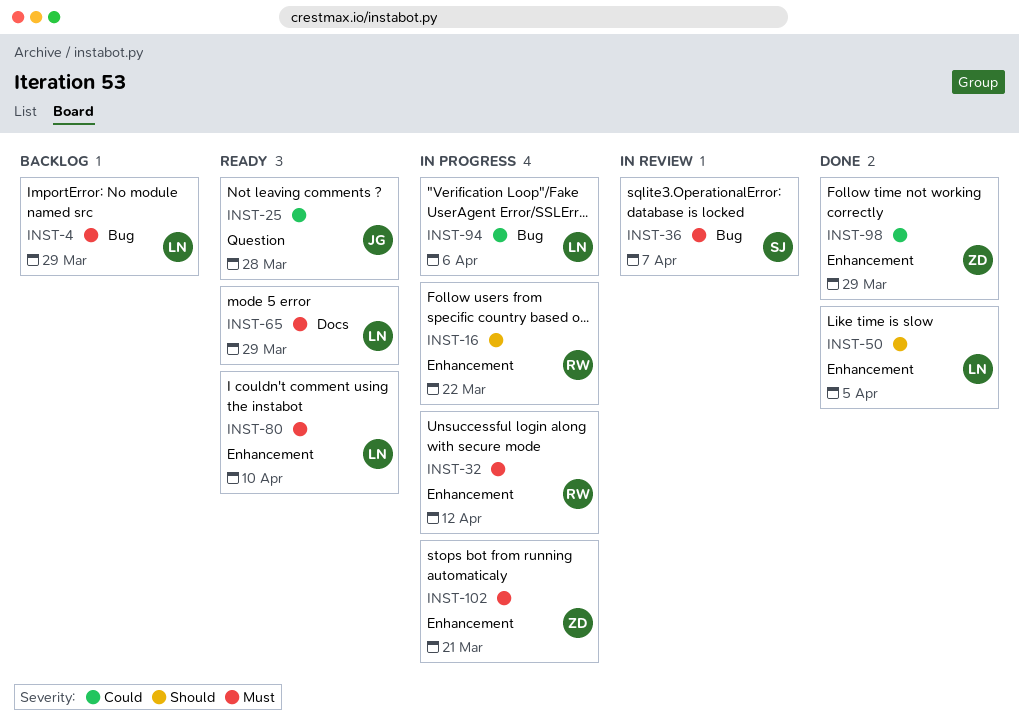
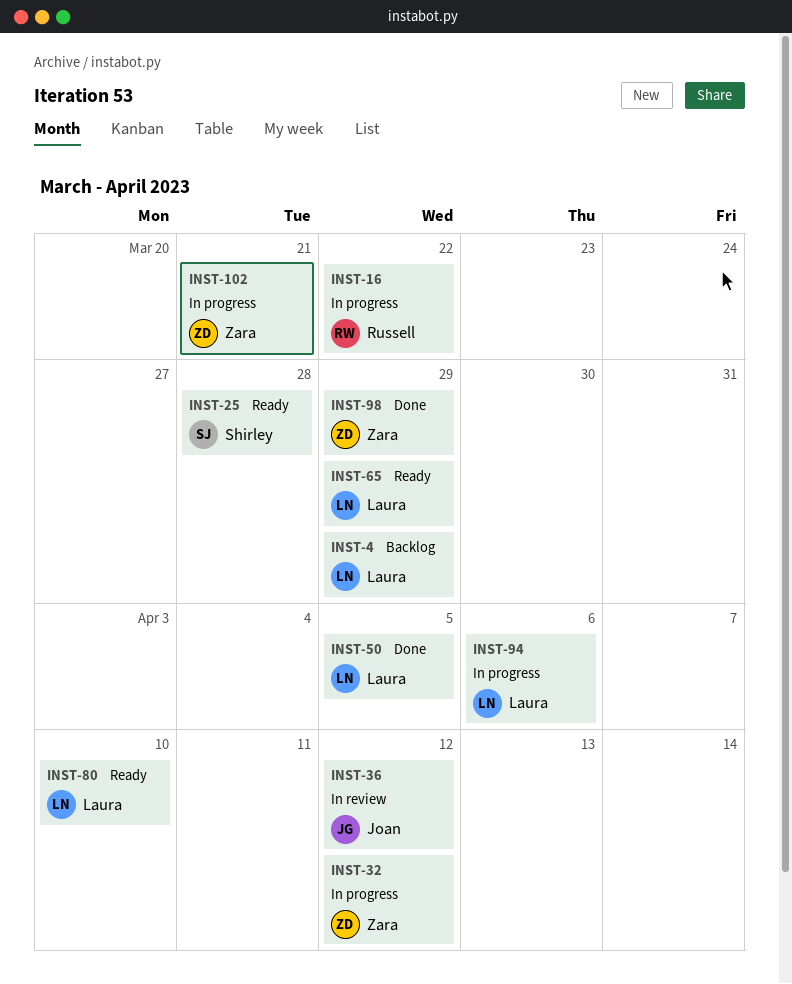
INST-25, owner: Joan -> Shirley
INST-32, owner: Russell -> Zara
INST-36, owner: Shirley -> Joan
INST-36, due: Apr 7 -> Apr 12

